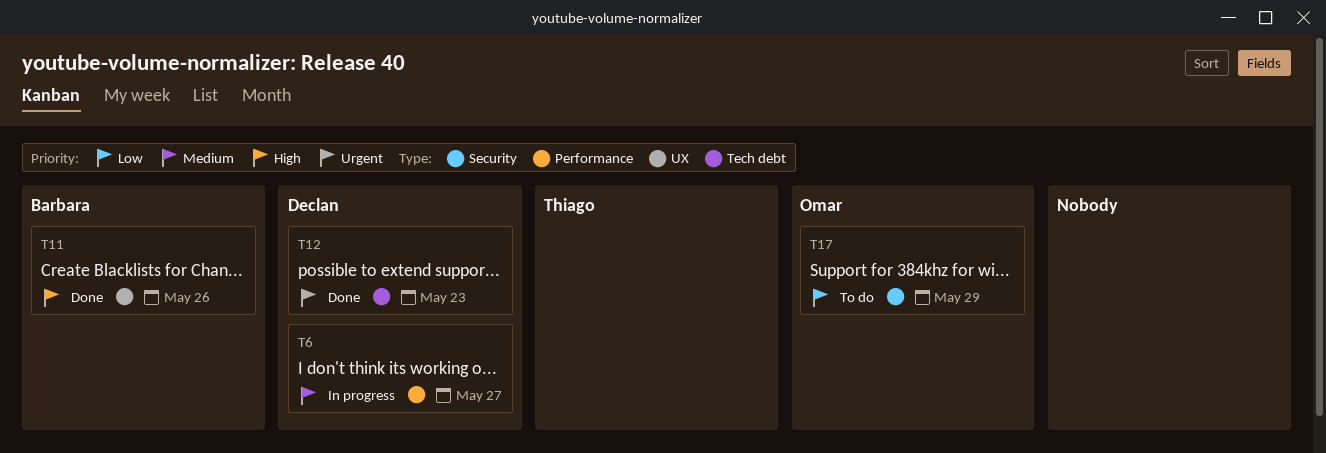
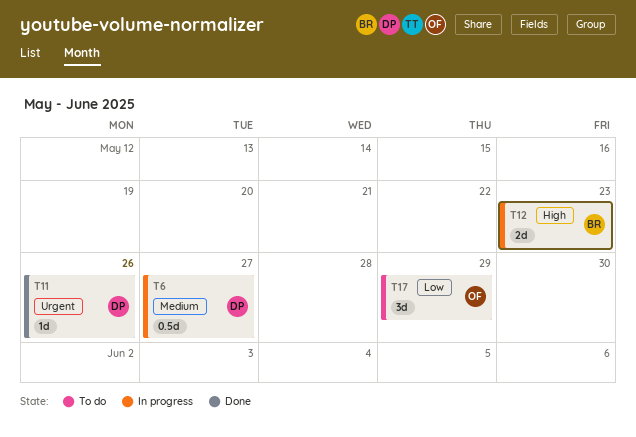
T11, owner: Barbara -> Declan
T11, priority: High -> Urgent
T12, status: Done -> In progress
T12, owner: Declan -> Barbara
T12, priority: Urgent -> High

